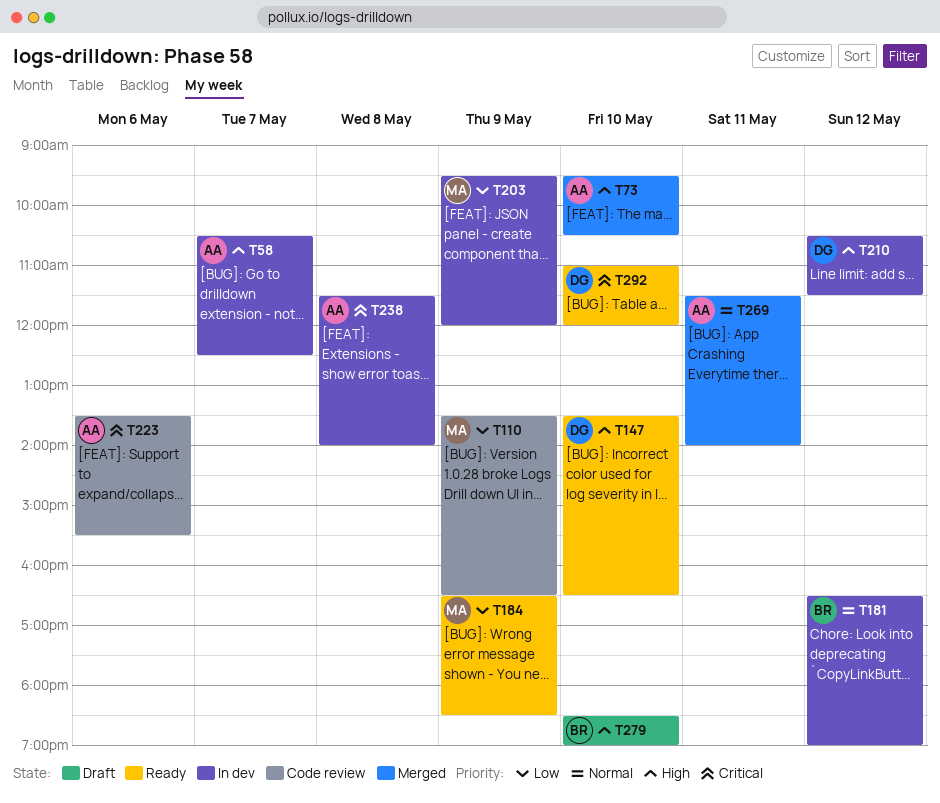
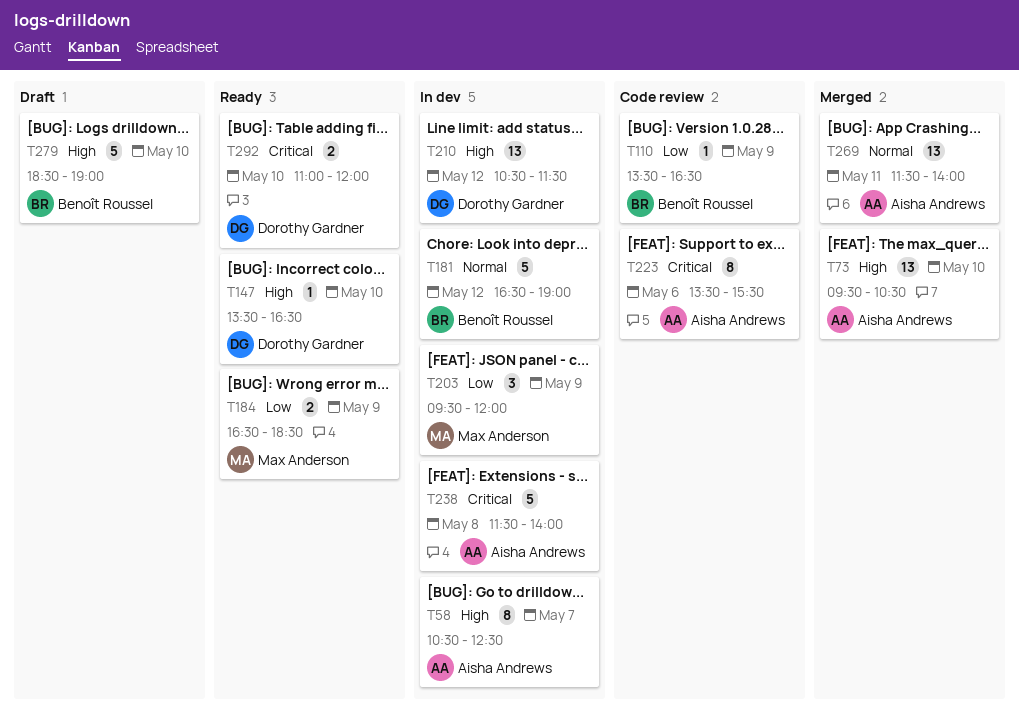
T110, owner: Max Anderson -> Benoît Roussel

